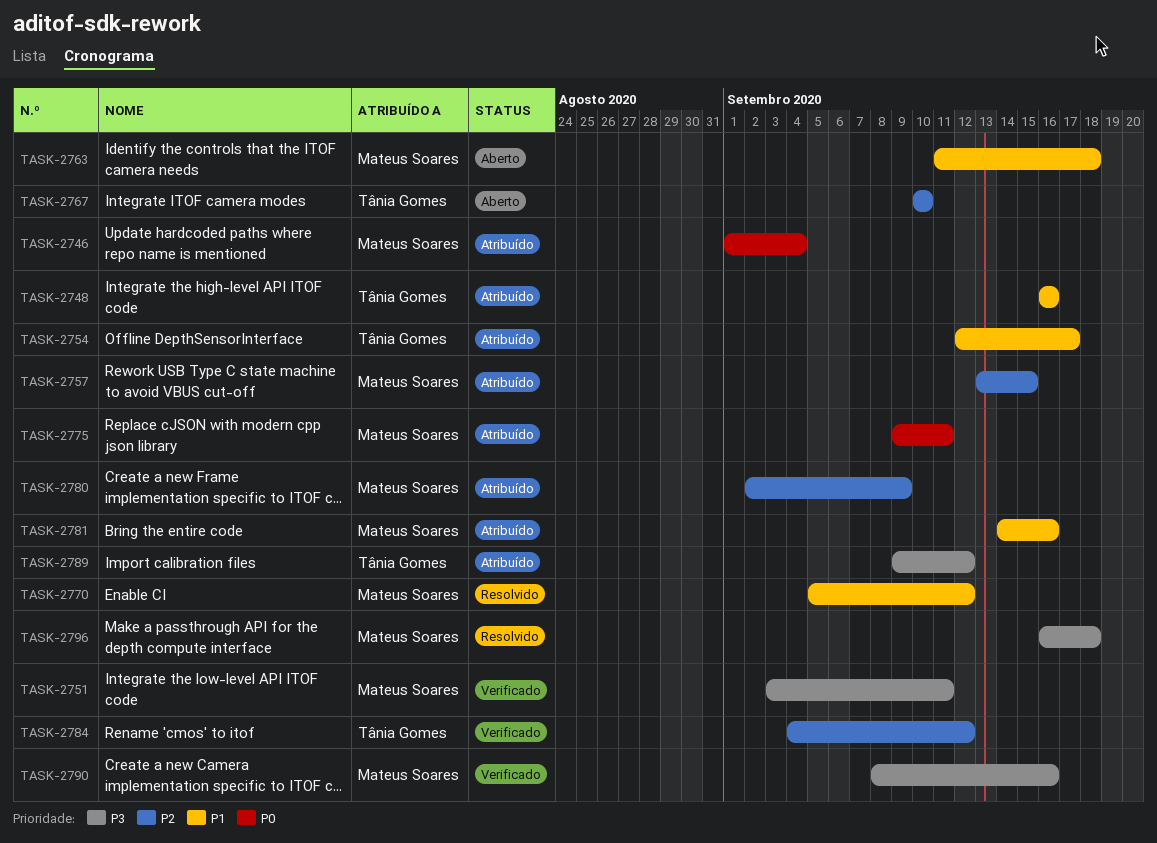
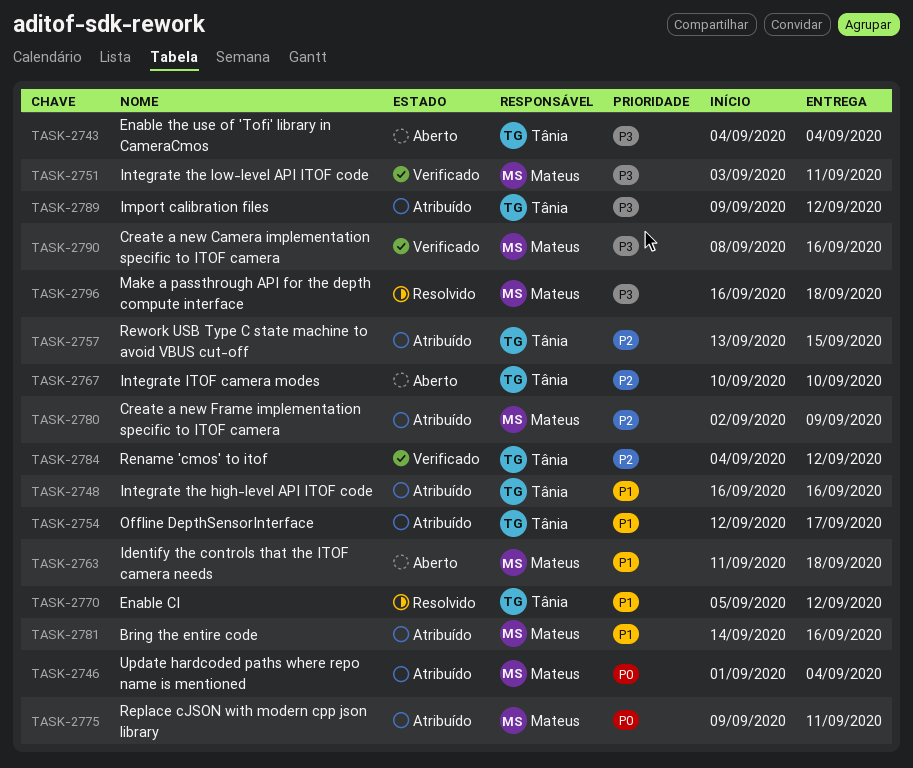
TASK-2743: none -> present
TASK-2757, owner: Mateus Soares -> Tânia Gomes
TASK-2770, owner: Mateus Soares -> Tânia Gomes

